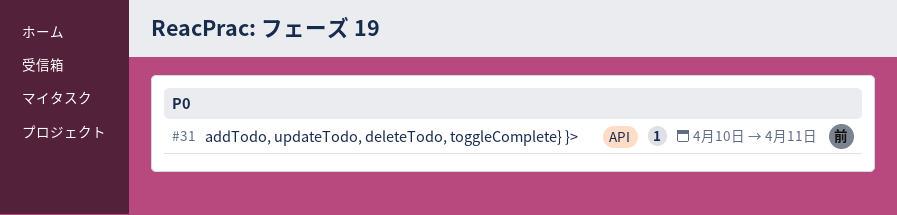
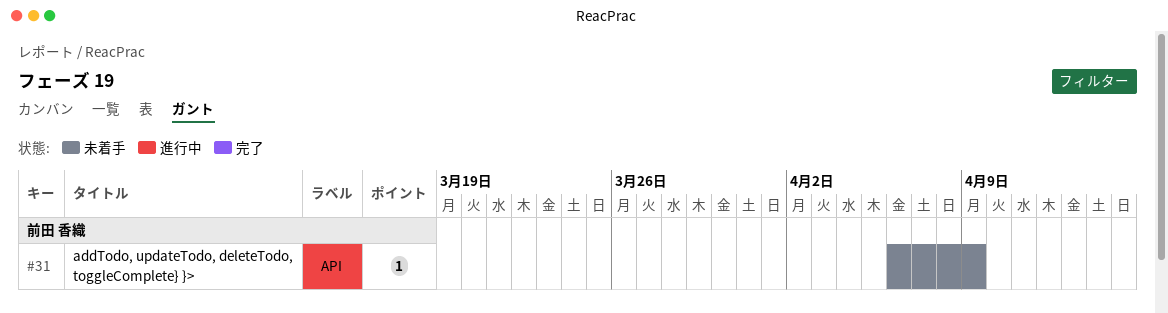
#31, start: Apr 10 -> Apr 6
#31, due: Apr 11 -> Apr 9

